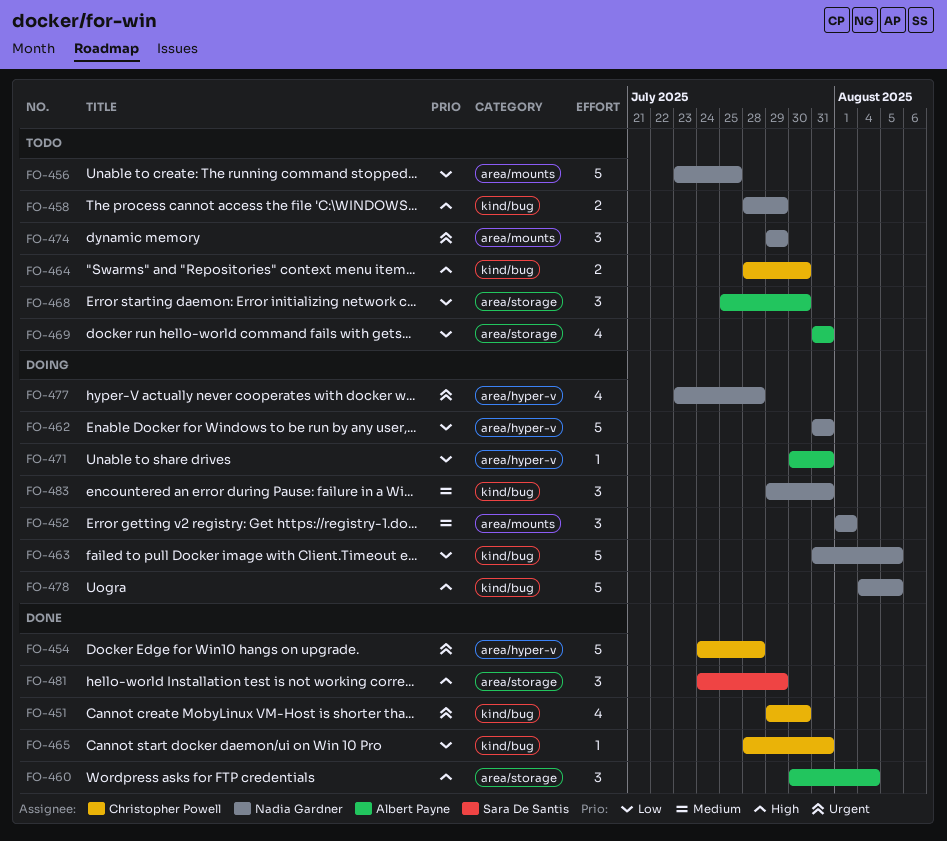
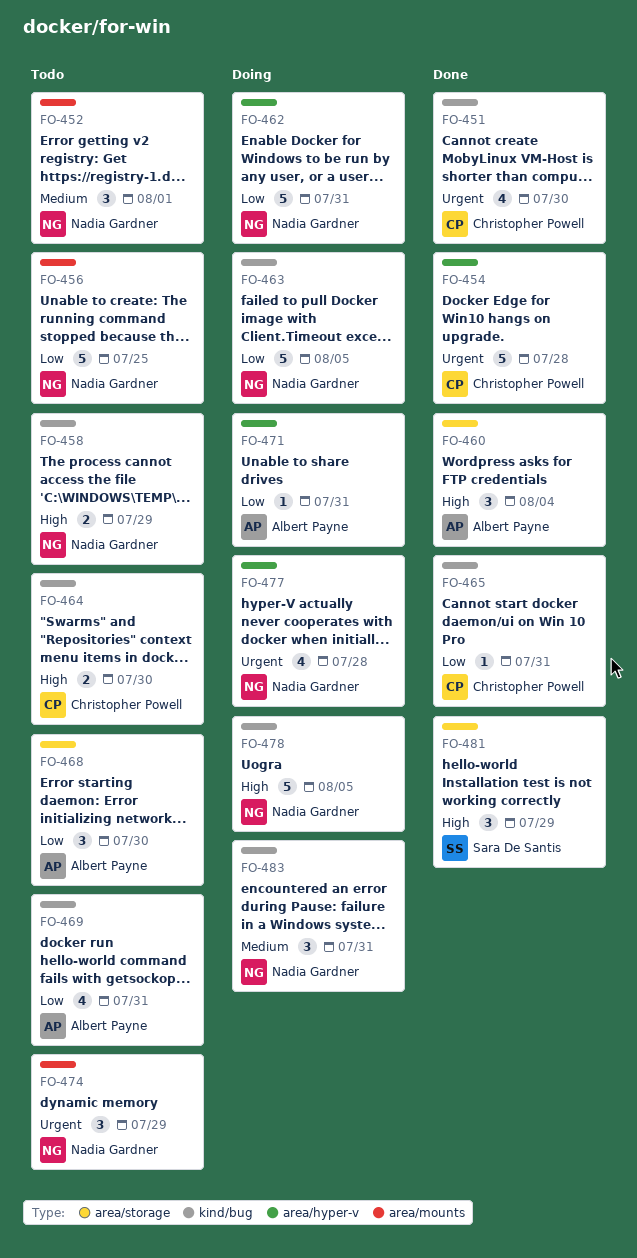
FO-452, status: Doing -> Todo
FO-469, label: area/storage -> kind/bug

